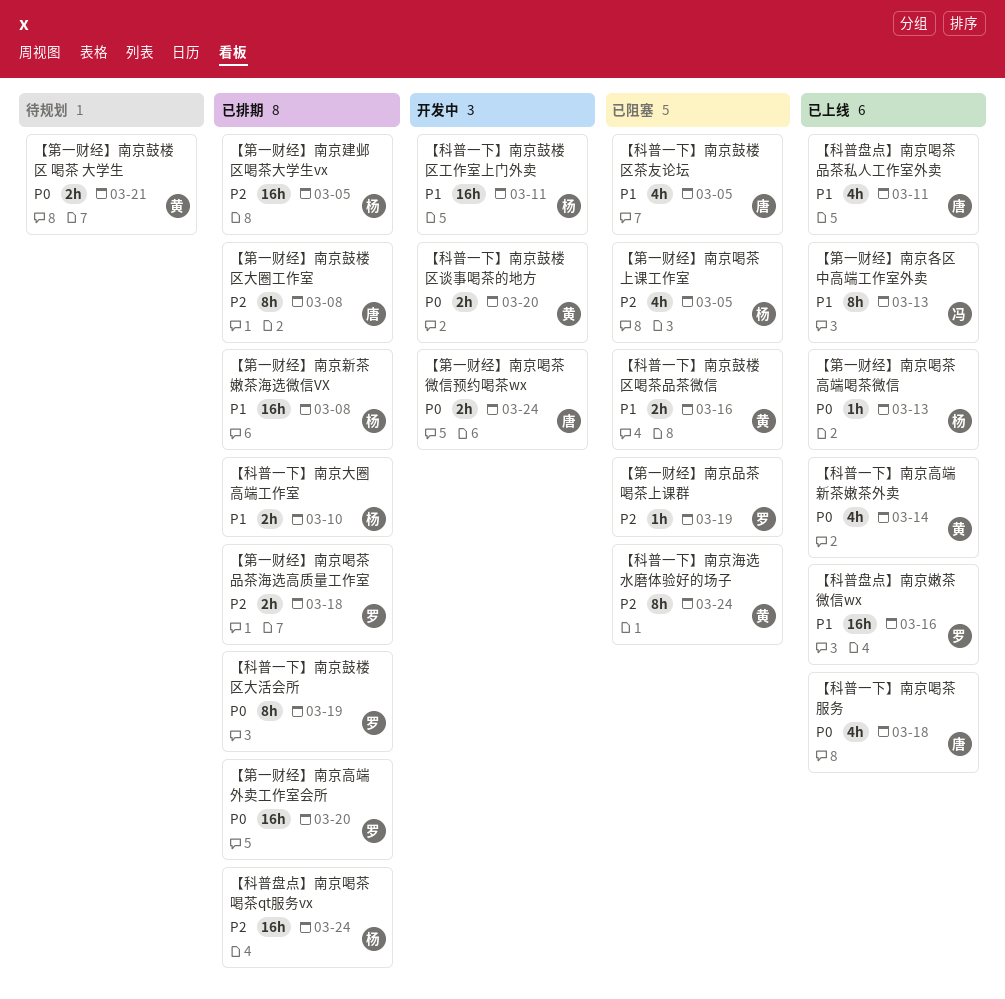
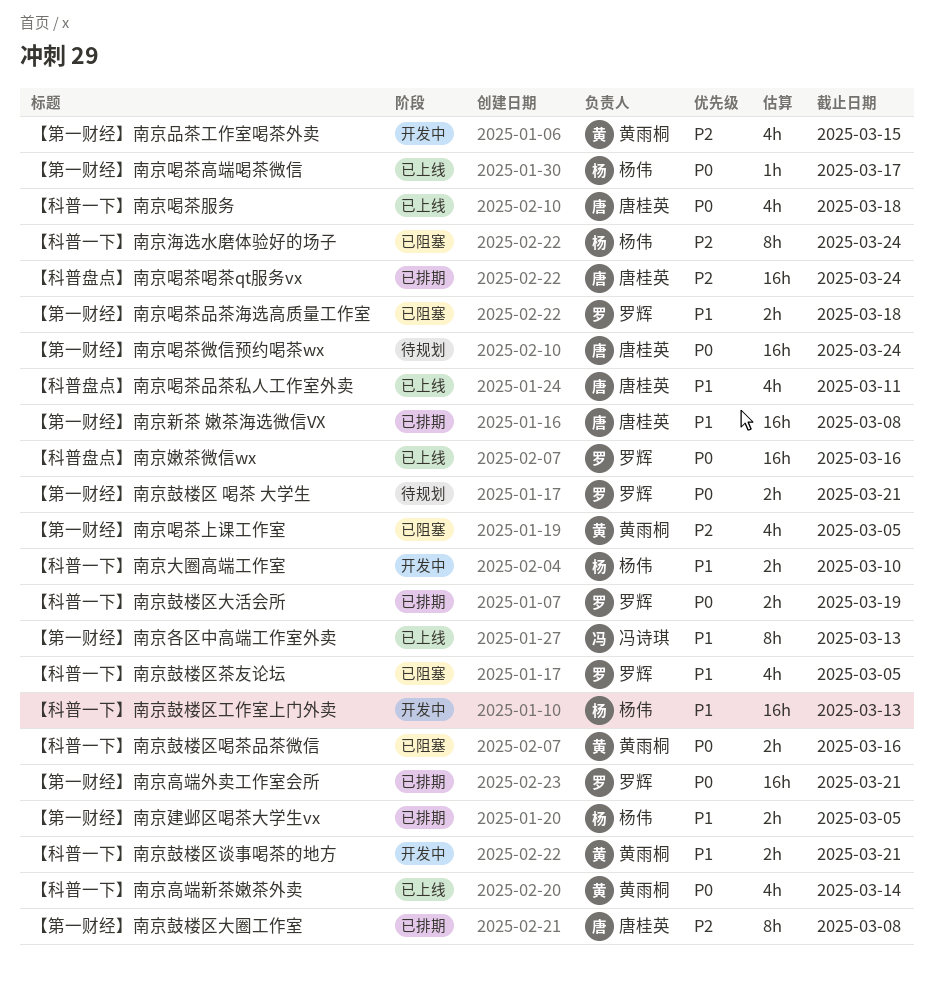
【科普一下】南京大圈高端工作室, status: 已排期 -> 开发中
【科普一下】南京海选水磨体验好的场子, owner: 黄雨桐 -> 杨伟
【科普一下】南京鼓楼区喝茶品茶微信, priority: P1 -> P0
【科普一下】南京鼓楼区大活会所, estimate: 8h -> 2h
【科普一下】南京鼓楼区工作室上门外卖, due: Mar 11 -> Mar 13
【科普一下】南京鼓楼区茶友论坛, owner: 唐桂英 -> 罗辉
【科普一下】南京鼓楼区谈事喝茶的地方, priority: P0 -> P1
【科普一下】南京鼓楼区谈事喝茶的地方, due: Mar 20 -> Mar 21
【科普盘点】南京喝茶喝茶qt服务vx, owner: 杨伟 -> 唐桂英
【科普盘点】南京嫩茶微信wx, priority: P1 -> P0
【第一财经】南京品茶喝茶上课群: present -> none
【第一财经】南京品茶工作室喝茶外卖: none -> present
【第一财经】南京喝茶上课工作室, owner: 杨伟 -> 黄雨桐
【第一财经】南京喝茶品茶海选高质量工作室, status: 已排期 -> 已阻塞
【第一财经】南京喝茶品茶海选高质量工作室, priority: P2 -> P1
【第一财经】南京喝茶微信预约喝茶wx, status: 开发中 -> 待规划
【第一财经】南京喝茶微信预约喝茶wx, estimate: 2h -> 16h
【第一财经】南京喝茶高端喝茶微信, due: Mar 13 -> Mar 17
【第一财经】南京建邺区喝茶大学生vx, priority: P2 -> P1
【第一财经】南京建邺区喝茶大学生vx, estimate: 16h -> 2h
【第一财经】南京新茶 嫩茶海选微信VX, owner: 杨伟 -> 唐桂英
【第一财经】南京高端外卖工作室会所, due: Mar 20 -> Mar 21
【第一财经】南京鼓楼区 喝茶 大学生, owner: 黄雨桐 -> 罗辉

